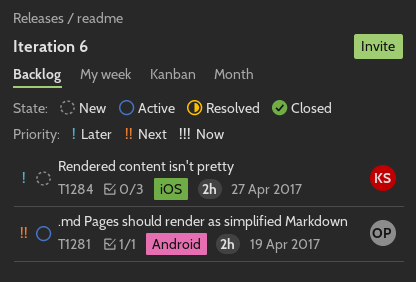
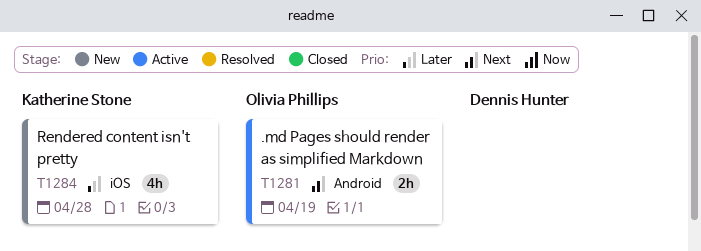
T1284, estimate: 2h -> 4h
T1284, due: Apr 27 -> Apr 28

